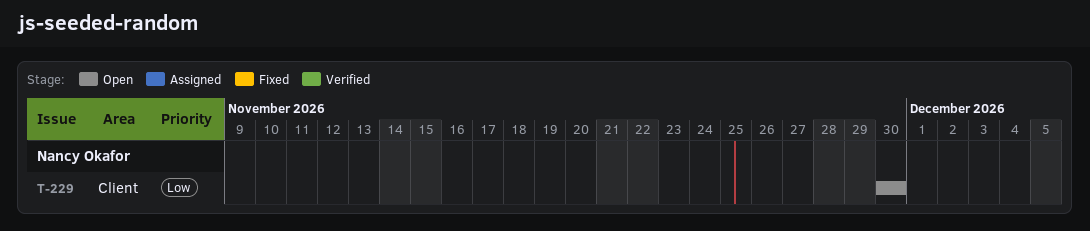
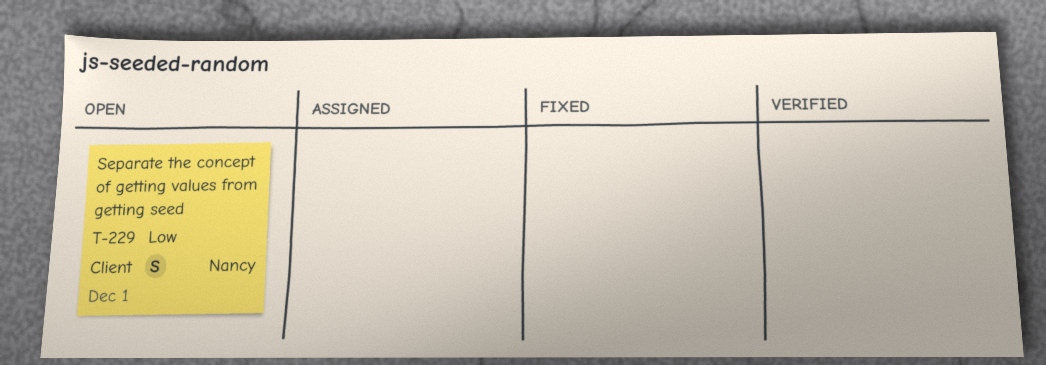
T-229, due: Nov 30 -> Dec 1

